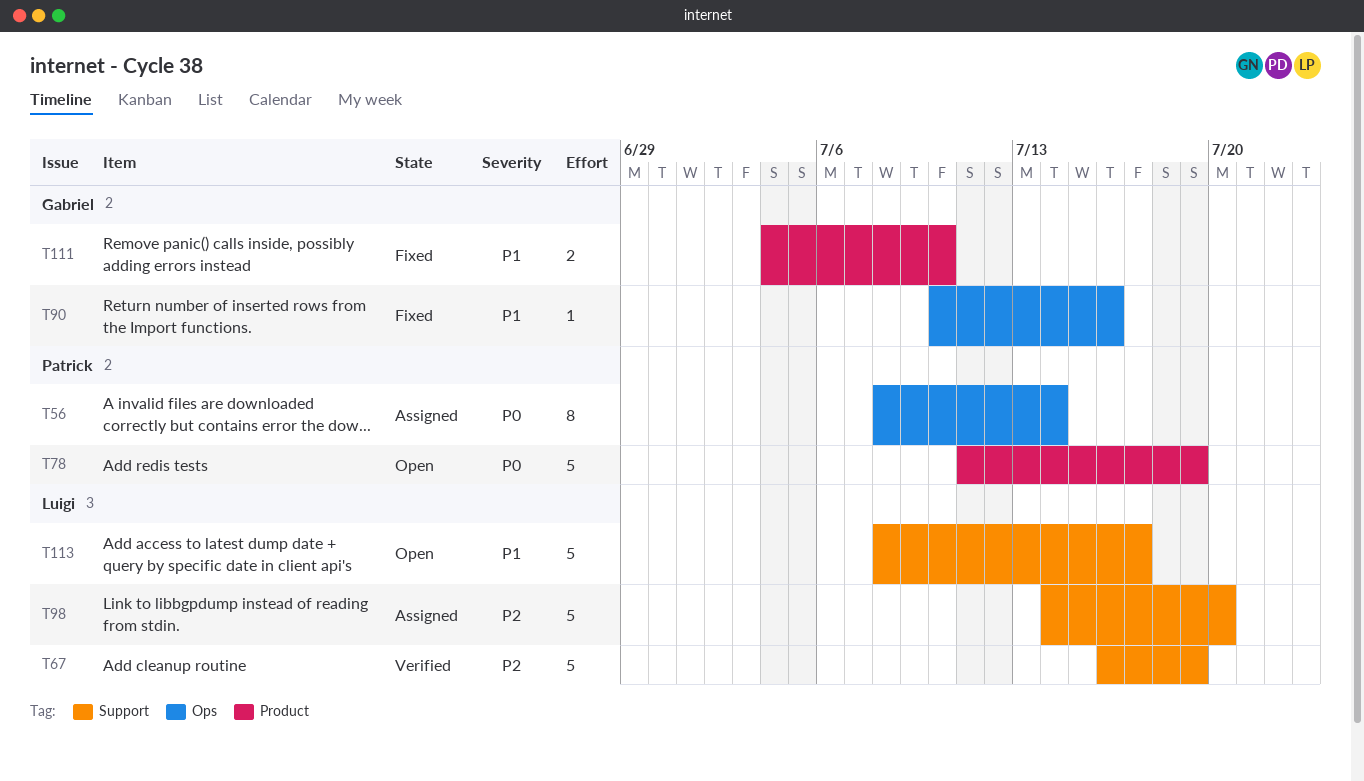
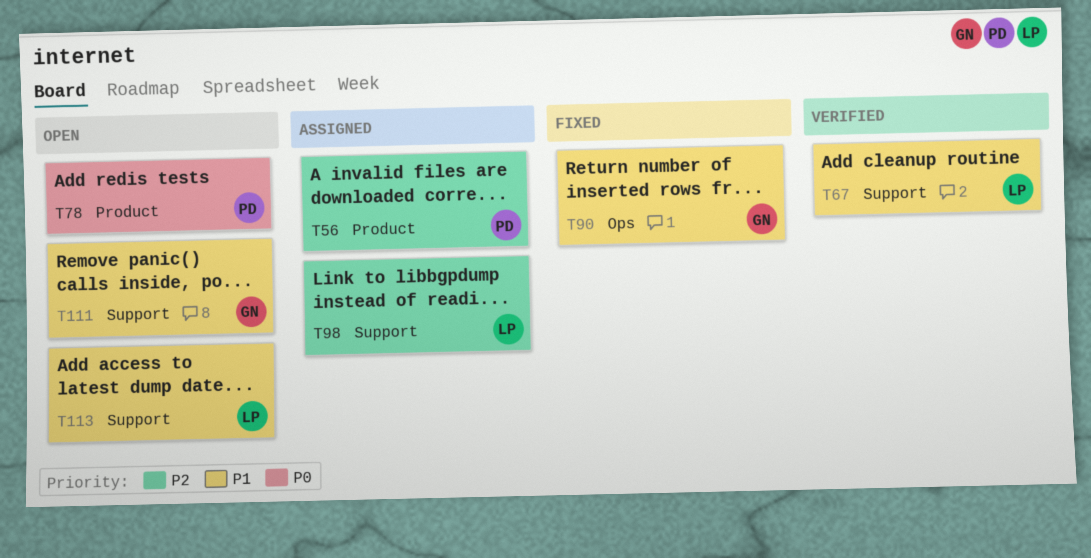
T56, priority: P0 -> P2
T56, label: Ops -> Product
T67, priority: P2 -> P1
T111, status: Fixed -> Open
T111, label: Product -> Support

